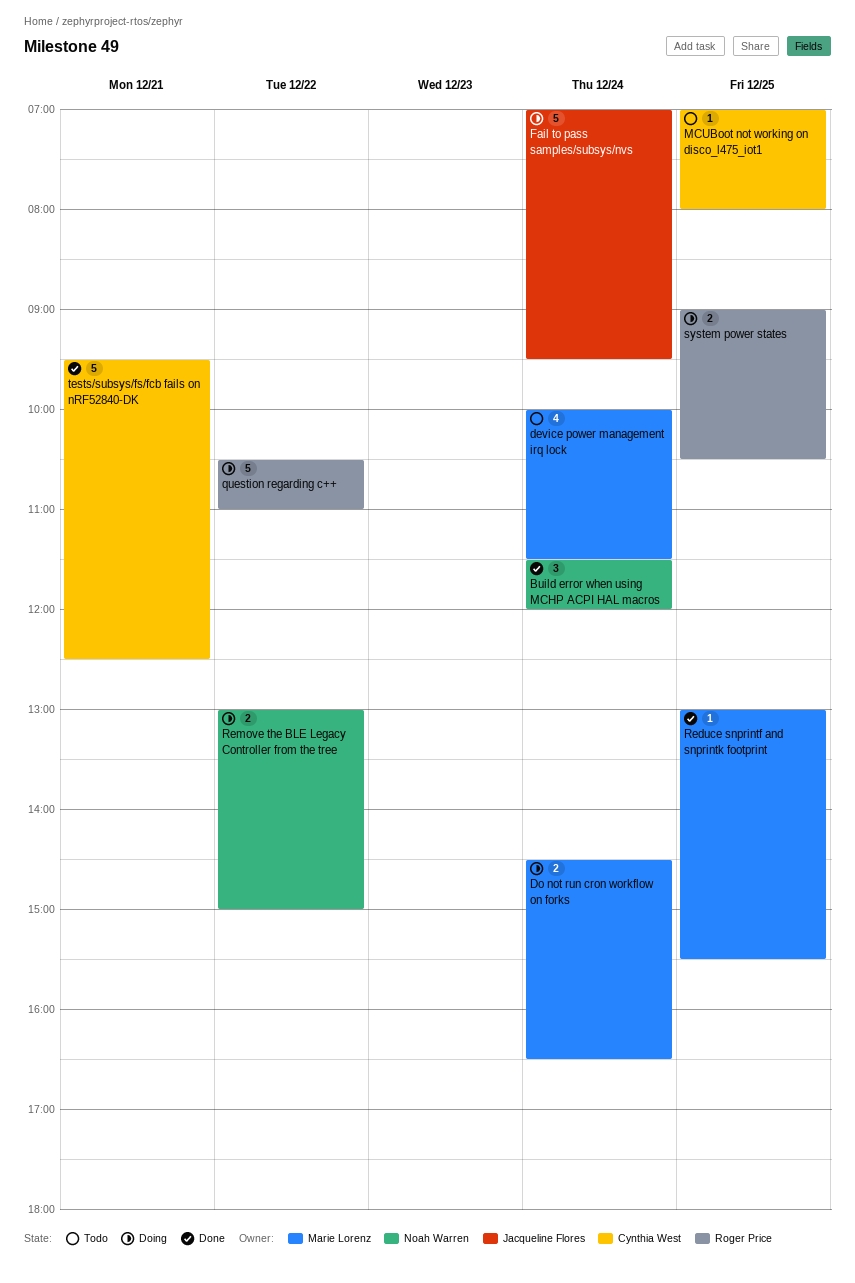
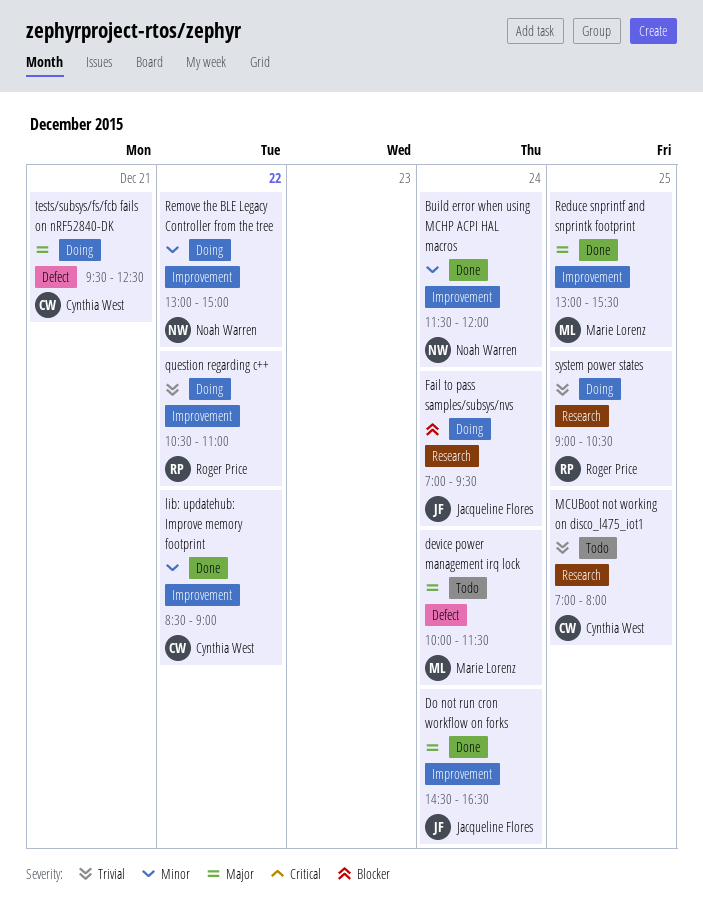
Do not run cron workflow on forks, status: Doing -> Done
Do not run cron workflow on forks, owner: Marie Lorenz -> Jacqueline Flores
lib: updatehub: Improve memory footprint: none -> present
tests/subsys/fs/fcb fails on nRF52840-DK, status: Done -> Doing

